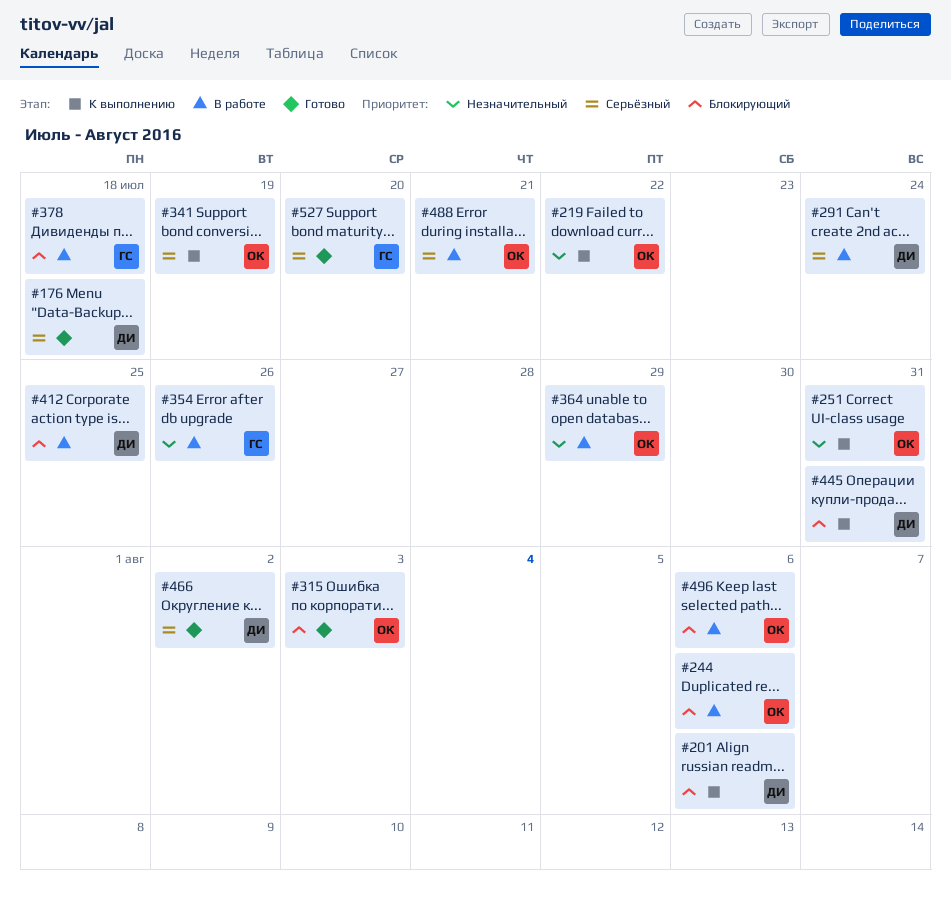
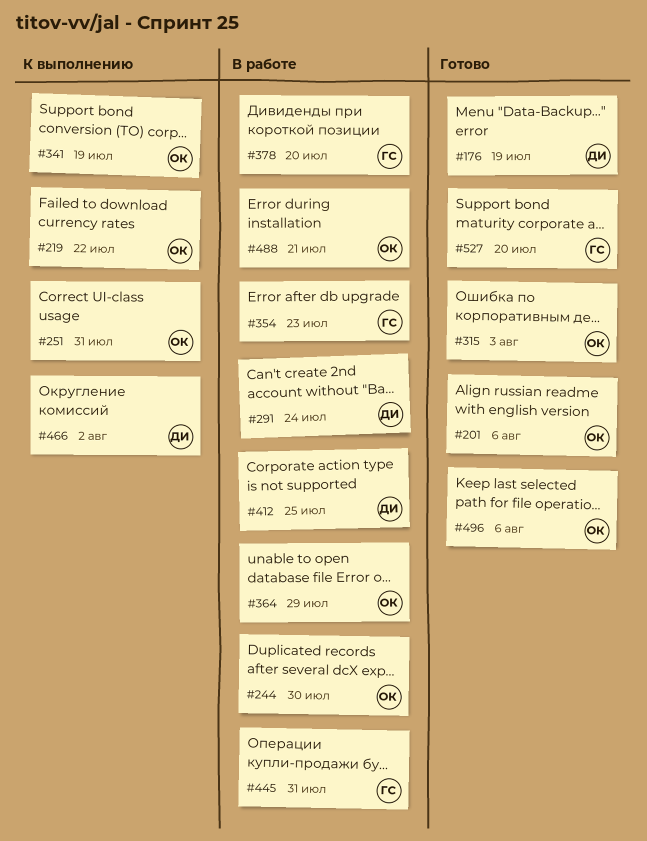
#176, due: Jul 18 -> Jul 19
#201, status: К выполнению -> Готово
#201, owner: ДИ -> ОК
#244, due: Aug 6 -> Jul 30
#354, due: Jul 26 -> Jul 23
#378, due: Jul 18 -> Jul 20
#445, status: К выполнению -> В работе
#445, owner: ДИ -> ГС
#466, status: Готово -> К выполнению
#496, status: В работе -> Готово

